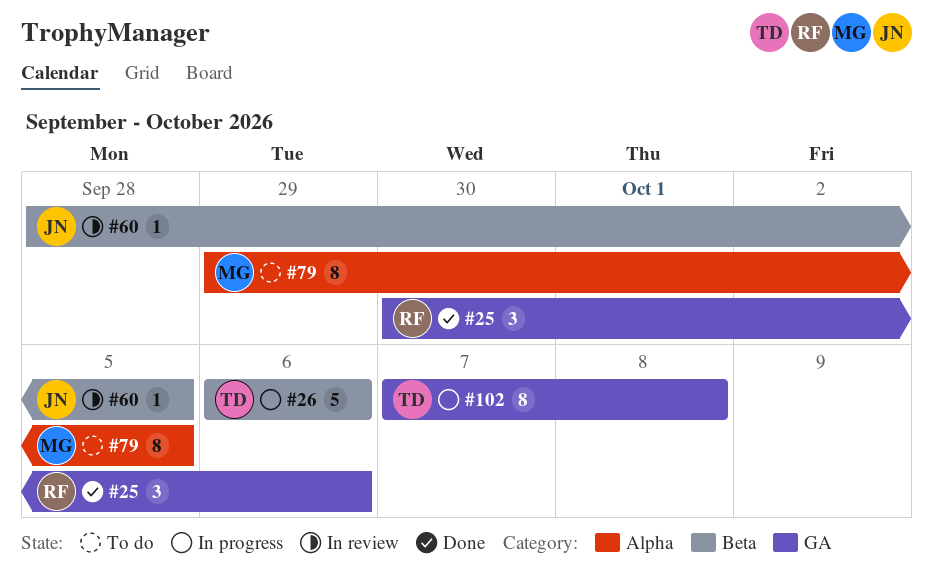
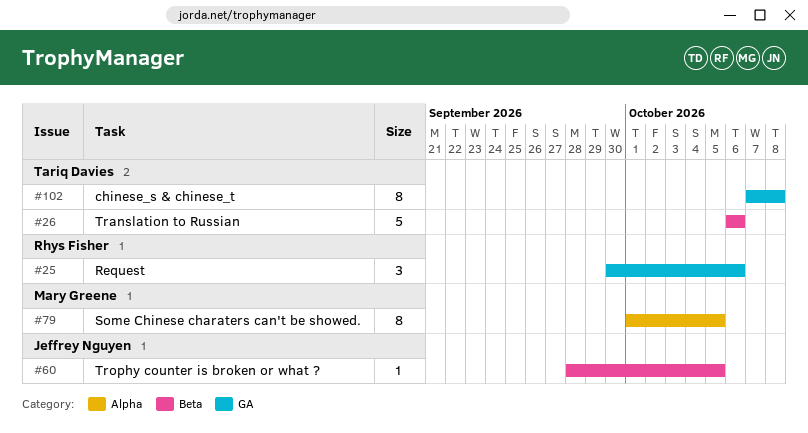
#79, start: Sep 29 -> Oct 1

